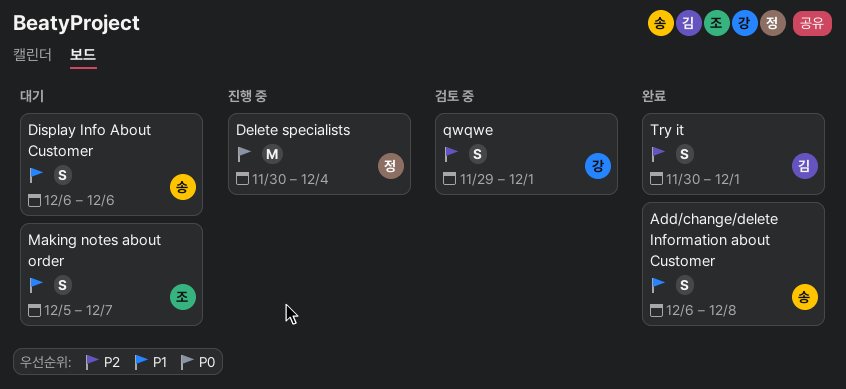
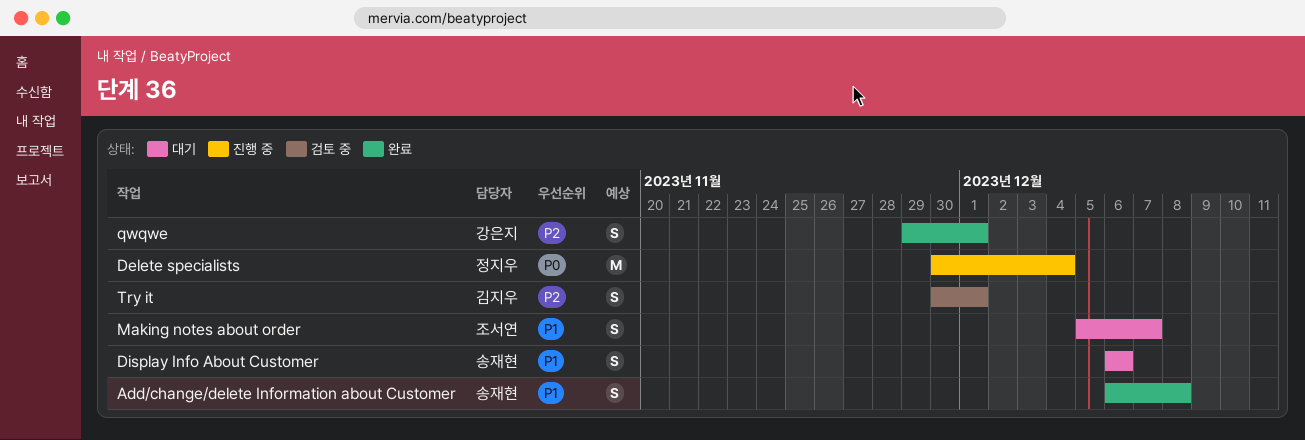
qwqwe, status: 검토 중 -> 완료
Try it, status: 완료 -> 검토 중

